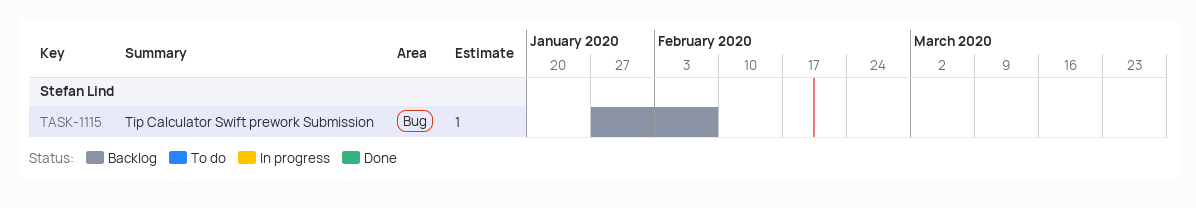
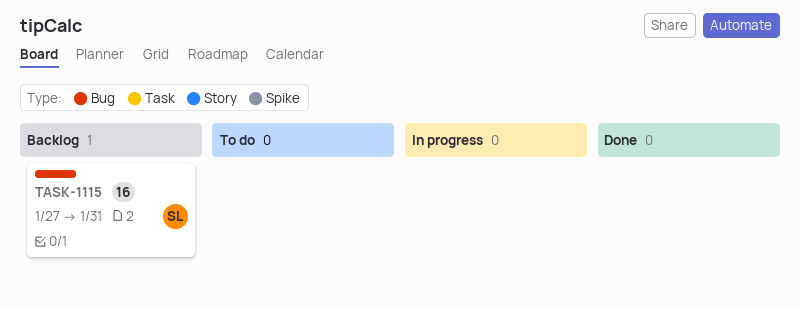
TASK-1115, estimate: 1 -> 16
TASK-1115, due: Feb 7 -> Jan 31

